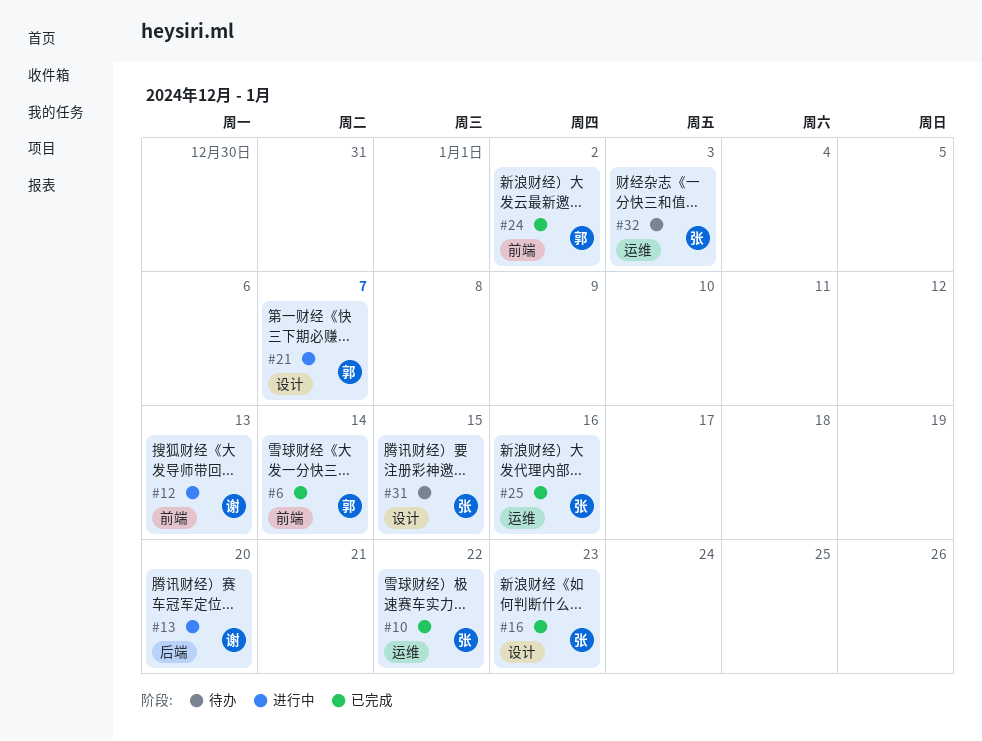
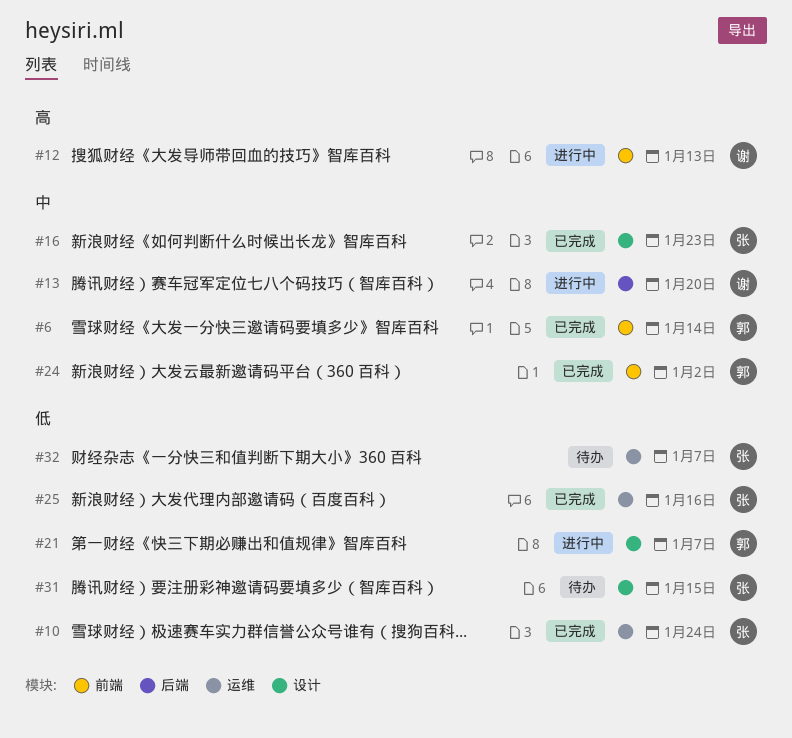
#10, due: Jan 22 -> Jan 24
#32, due: Jan 3 -> Jan 7

